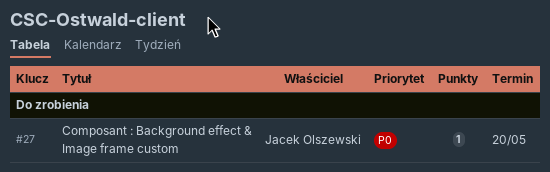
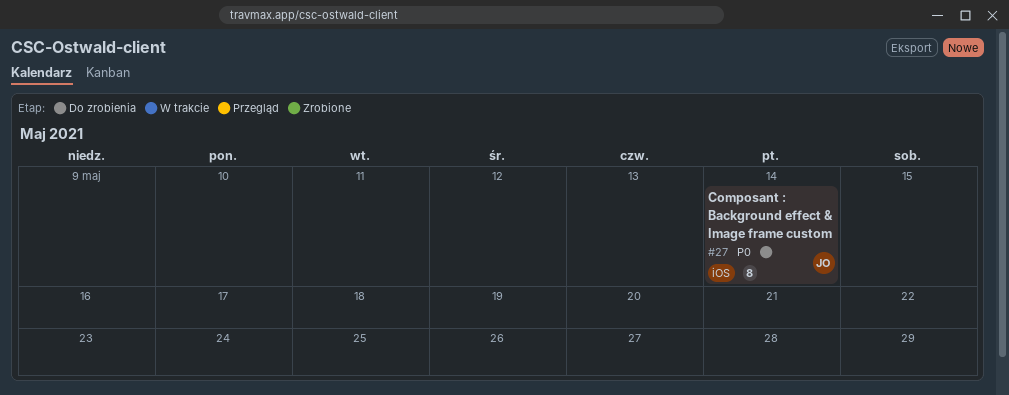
#27, estimate: 1 -> 8
#27, due: May 20 -> May 14

